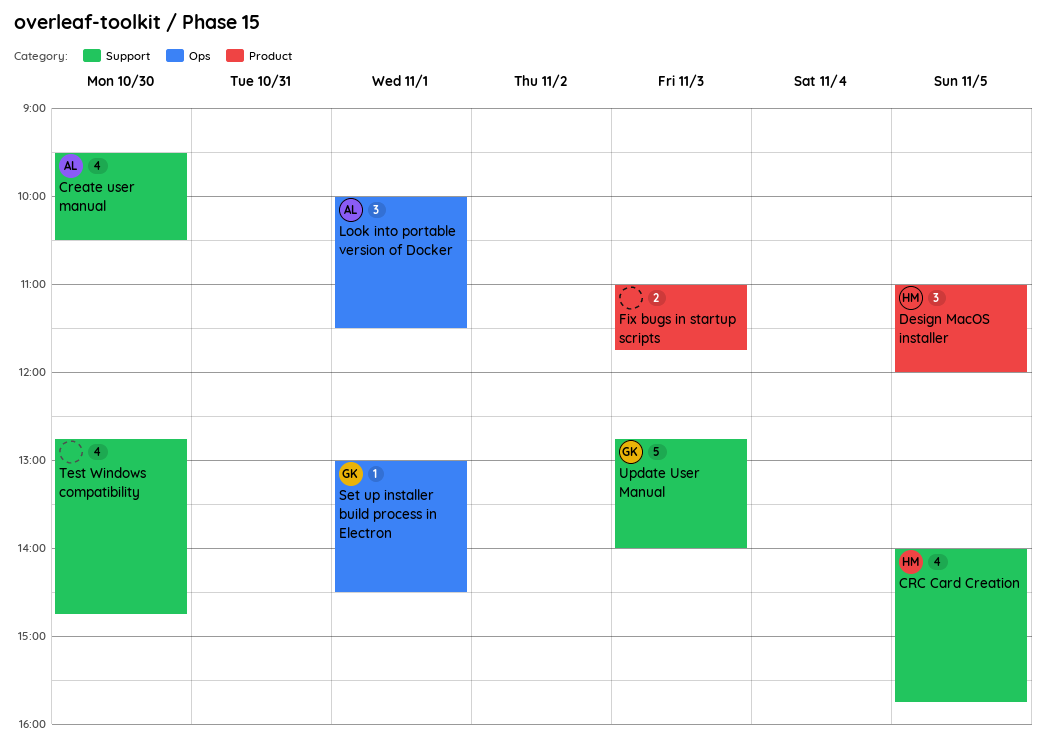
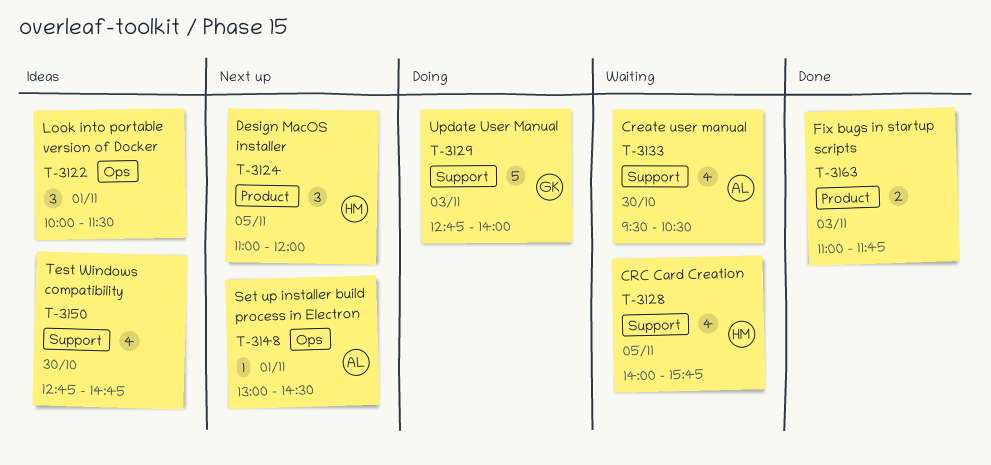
Look into portable version of Docker, owner: AL -> none
Set up installer build process in Electron, owner: GK -> AL

